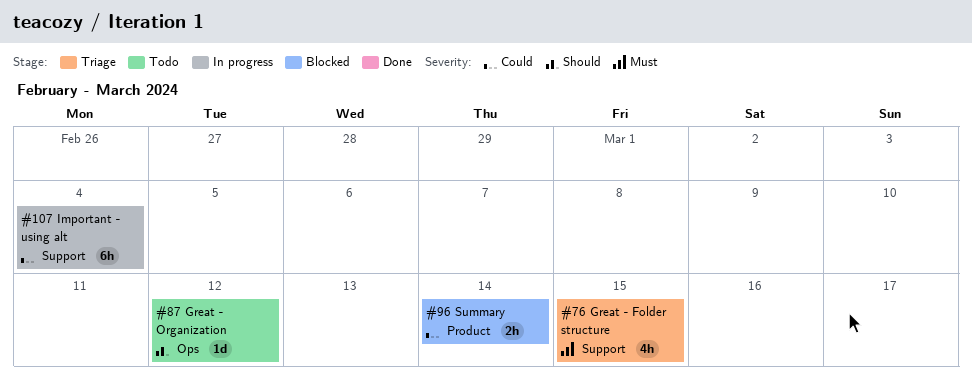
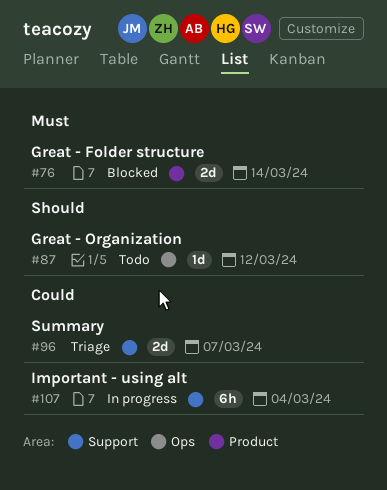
#76, status: Triage -> Blocked
#76, label: Support -> Product
#76, estimate: 4h -> 2d
#76, due: Mar 15 -> Mar 14
#96, status: Blocked -> Triage
#96, label: Product -> Support
#96, estimate: 2h -> 2d
#96, due: Mar 14 -> Mar 7

